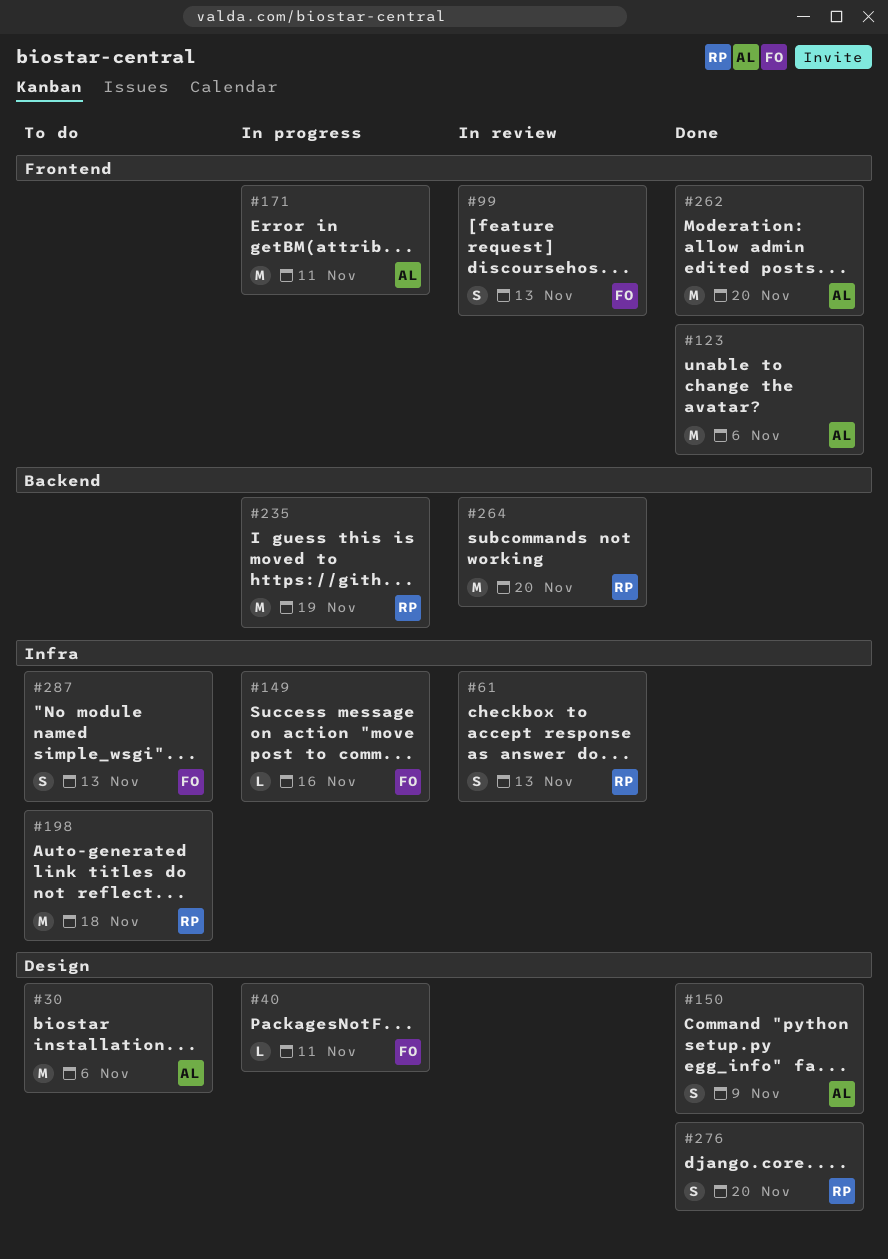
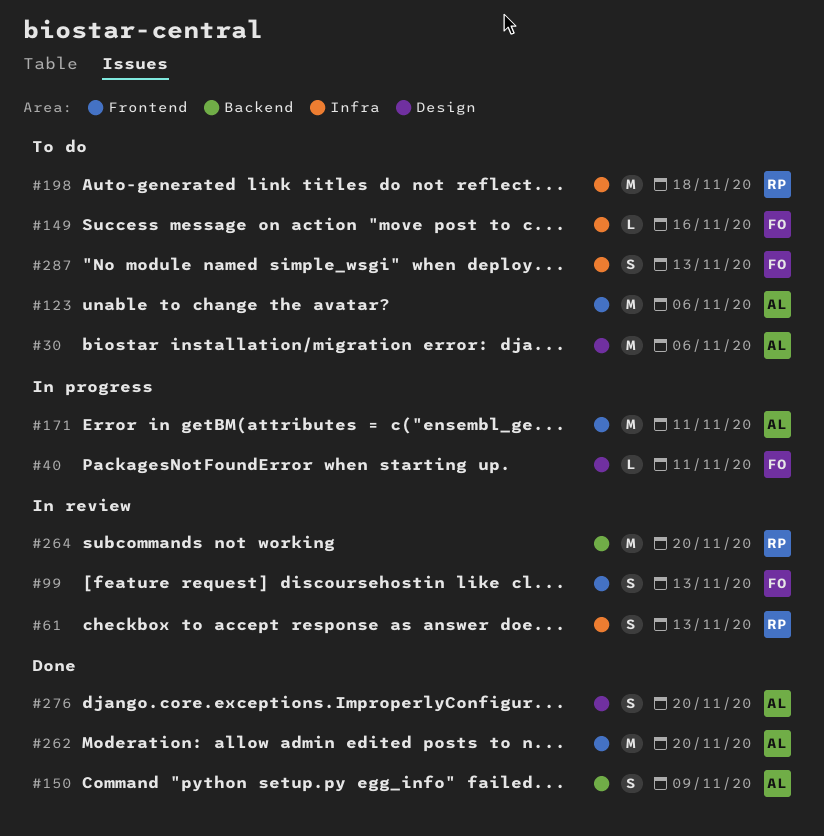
#123, status: Done -> To do
#149, status: In progress -> To do
#150, label: Design -> Backend
#235: present -> none
#276, owner: RP -> AL

